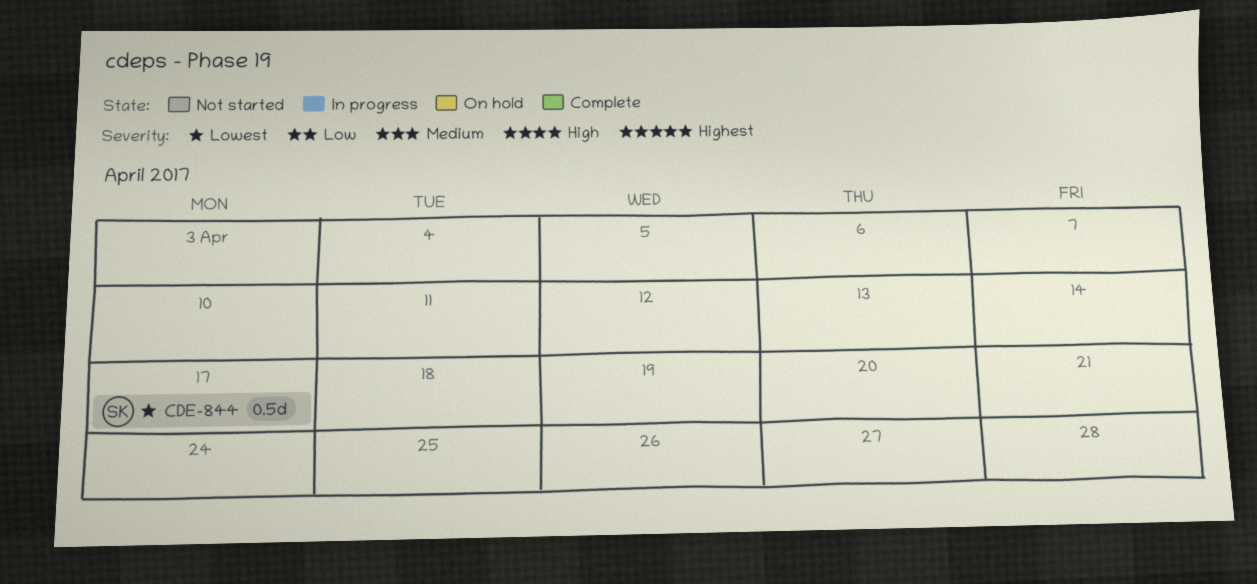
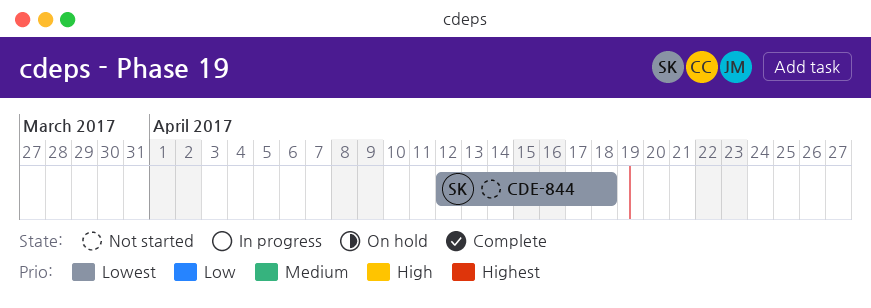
CDE-844, start: Apr 17 -> Apr 12
CDE-844, due: Apr 17 -> Apr 18

